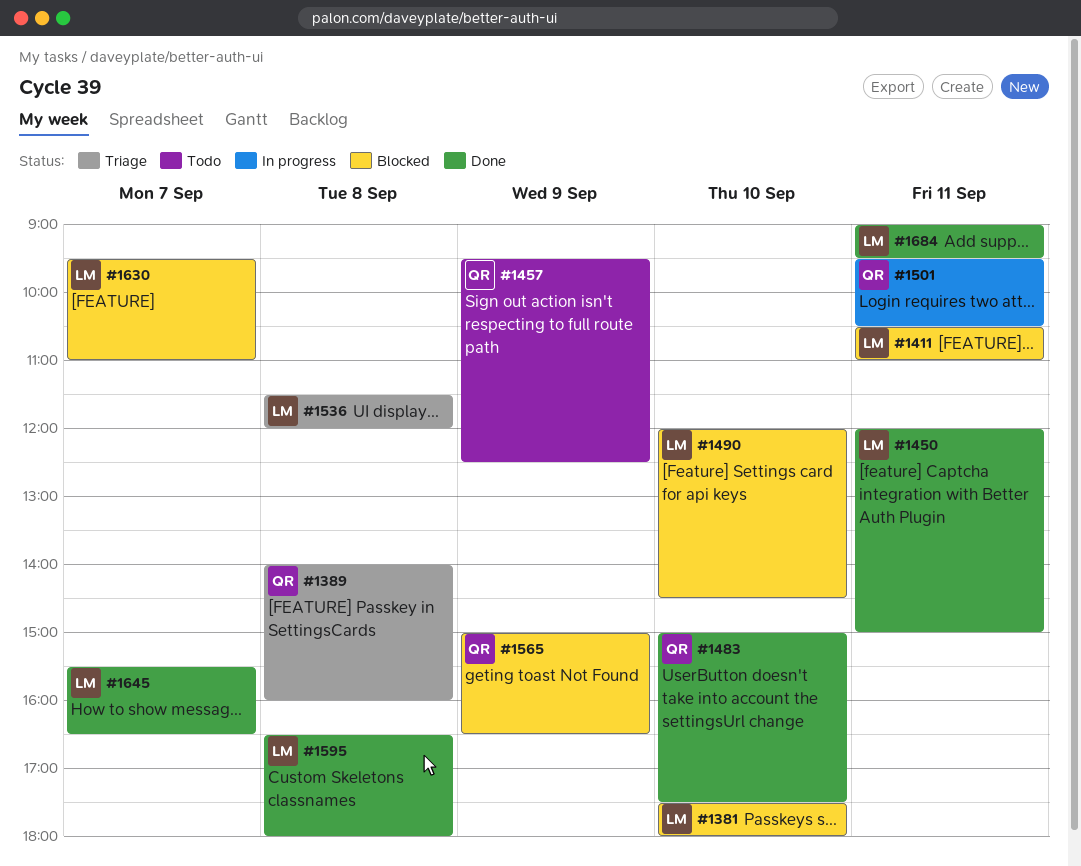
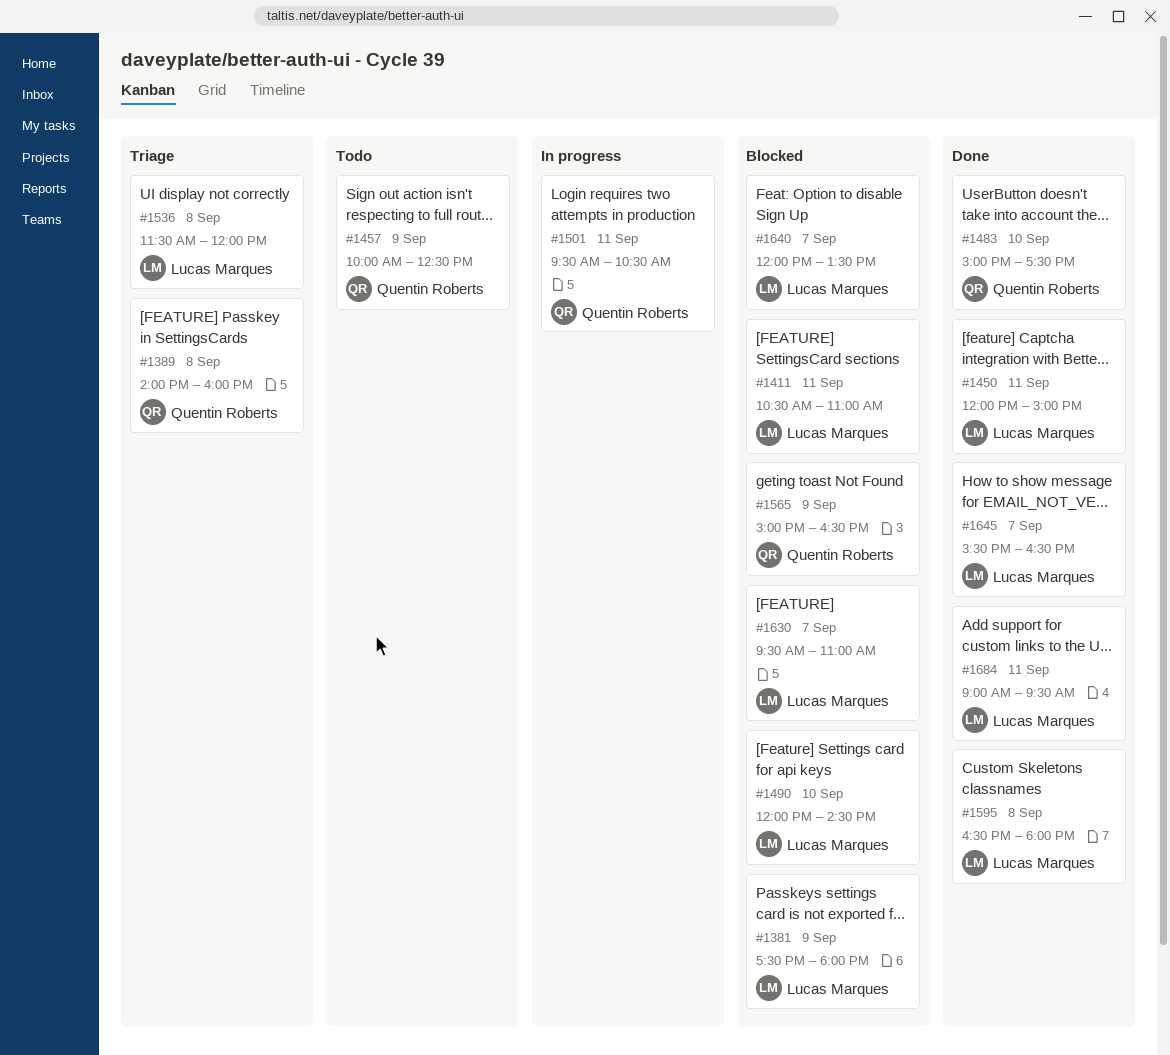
#1381, day: Sep 10 -> Sep 9
#1457, begins: 09:30 -> 10:00
#1640: none -> present

